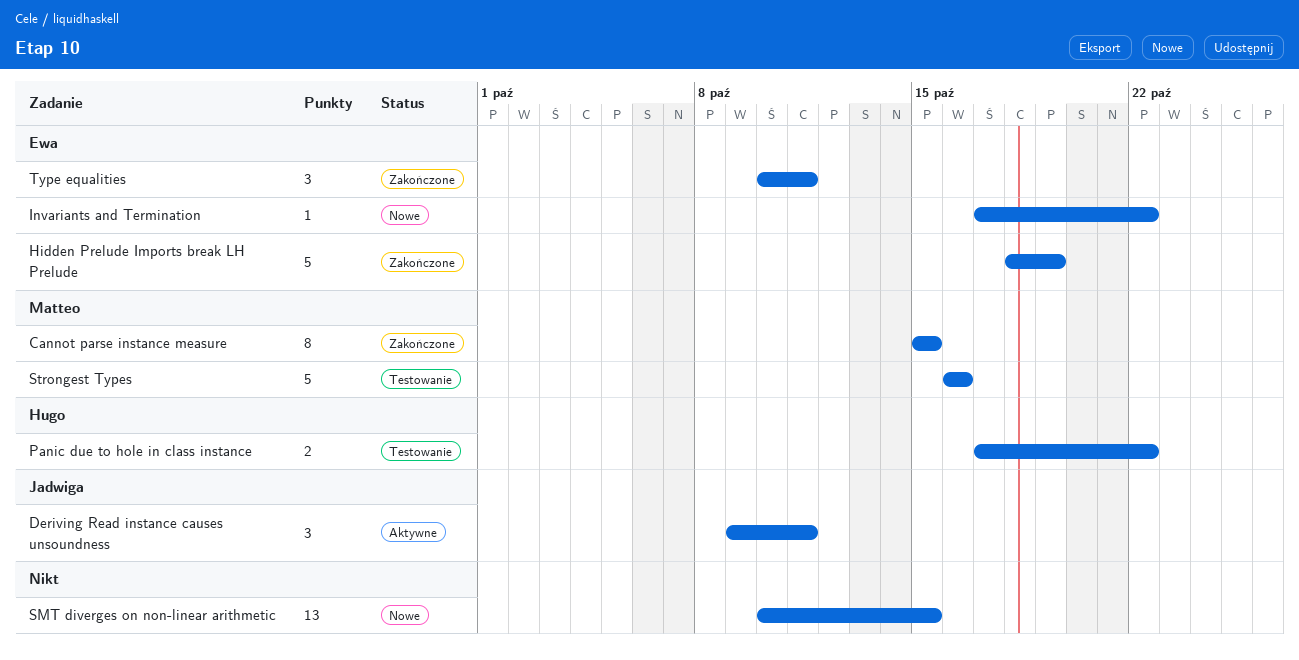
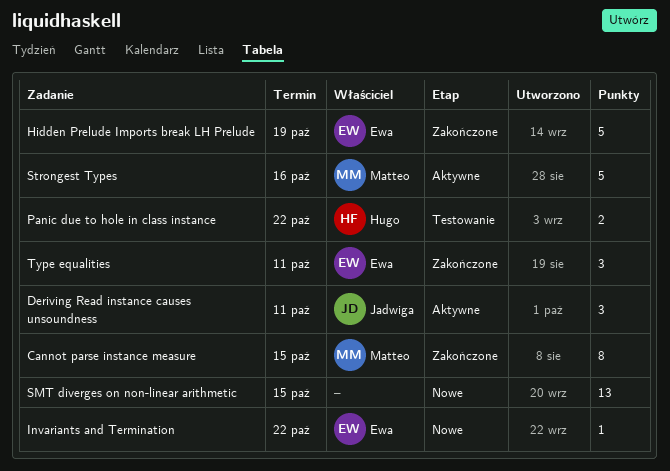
Strongest Types, status: Testowanie -> Aktywne

